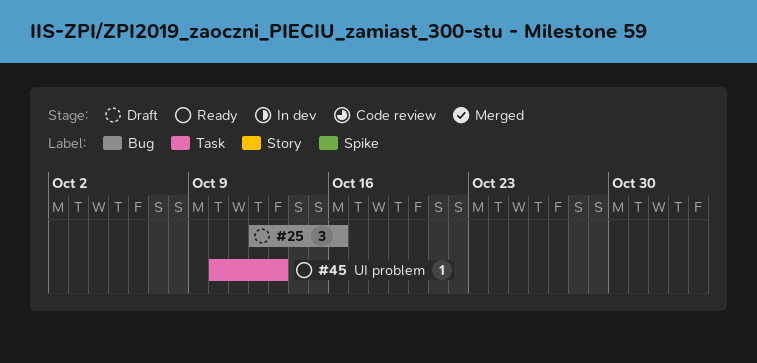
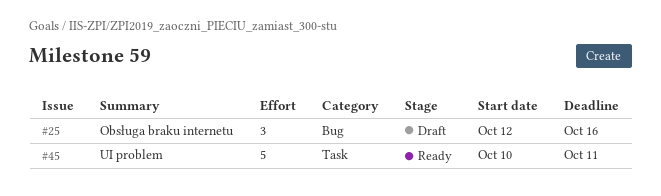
#45, estimate: 1 -> 5
#45, due: Oct 13 -> Oct 11

